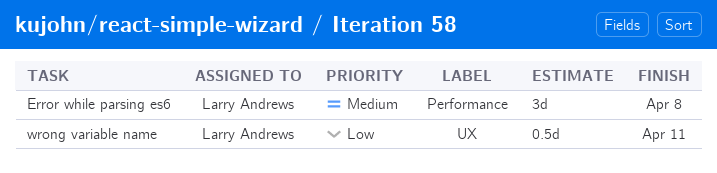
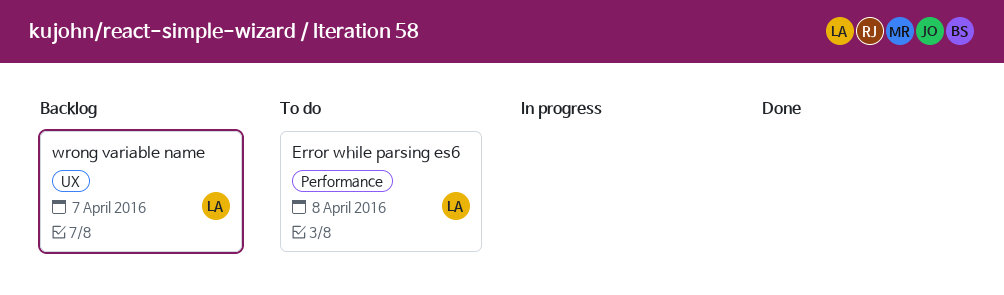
wrong variable name, due: Apr 11 -> Apr 7

